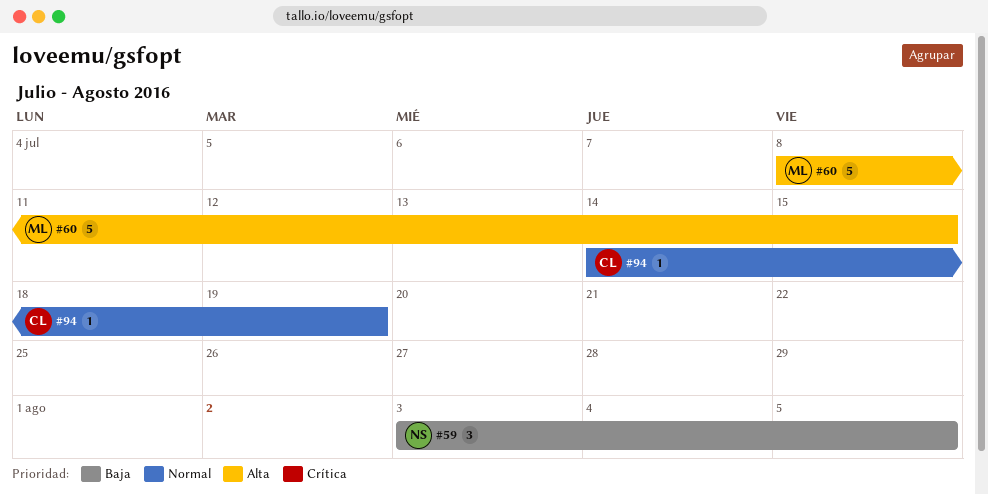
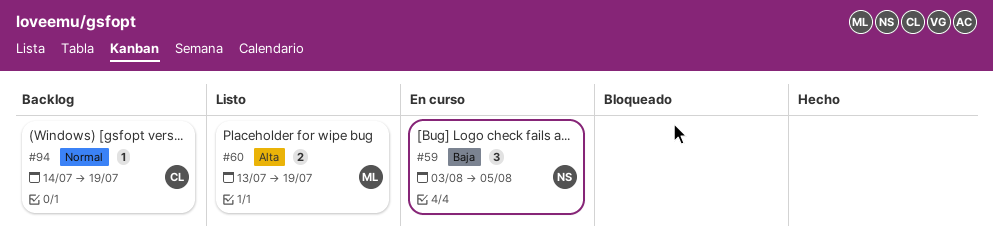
#60, estimate: 5 -> 2
#60, start: Jul 8 -> Jul 13
#60, due: Jul 15 -> Jul 19

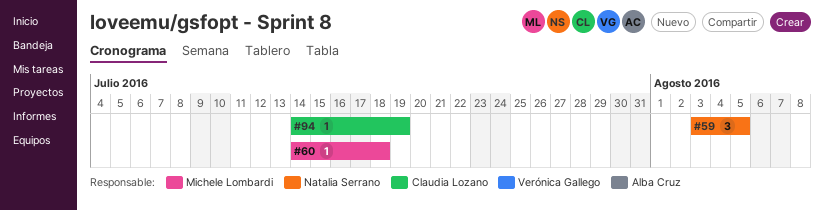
#60, estimate: 2 -> 1
#60, start: Jul 13 -> Jul 14
#60, due: Jul 19 -> Jul 18

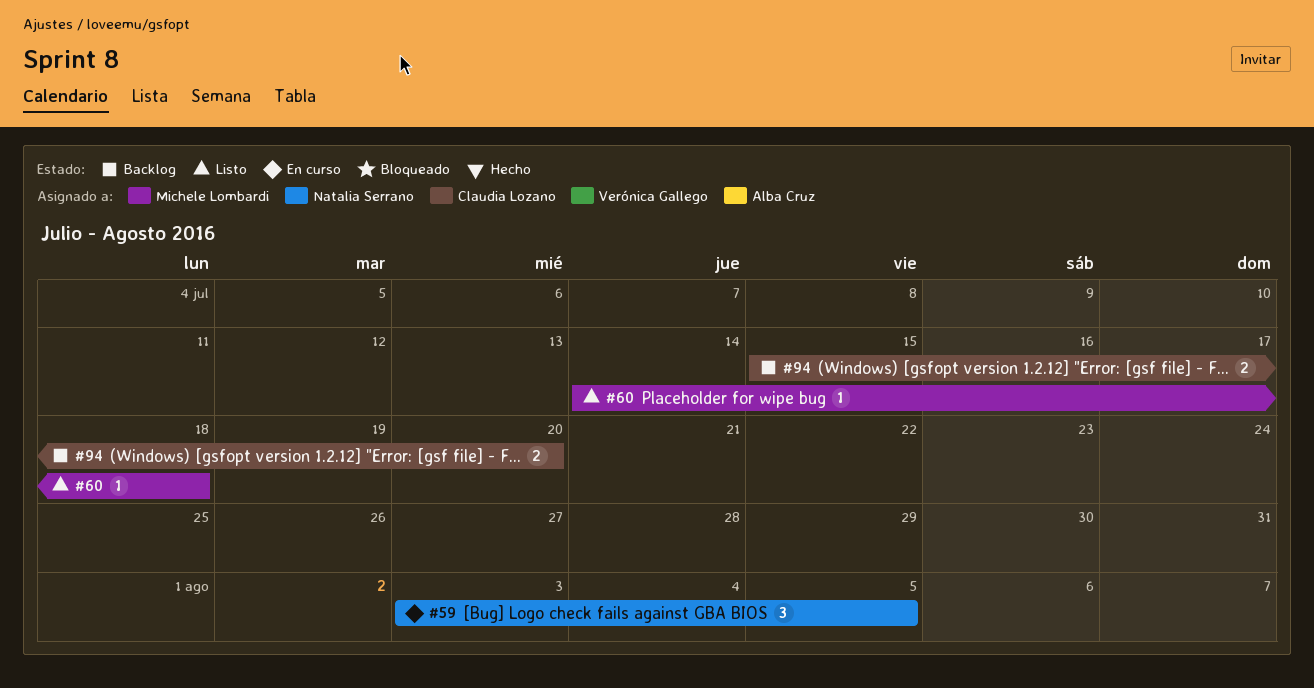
#94, estimate: 1 -> 2
#94, start: Jul 14 -> Jul 15
#94, due: Jul 19 -> Jul 20

